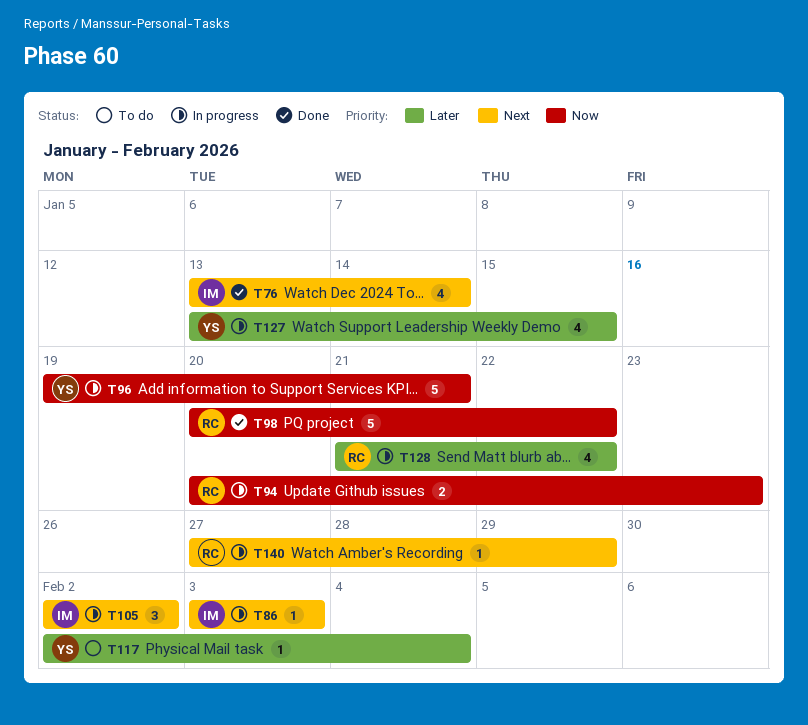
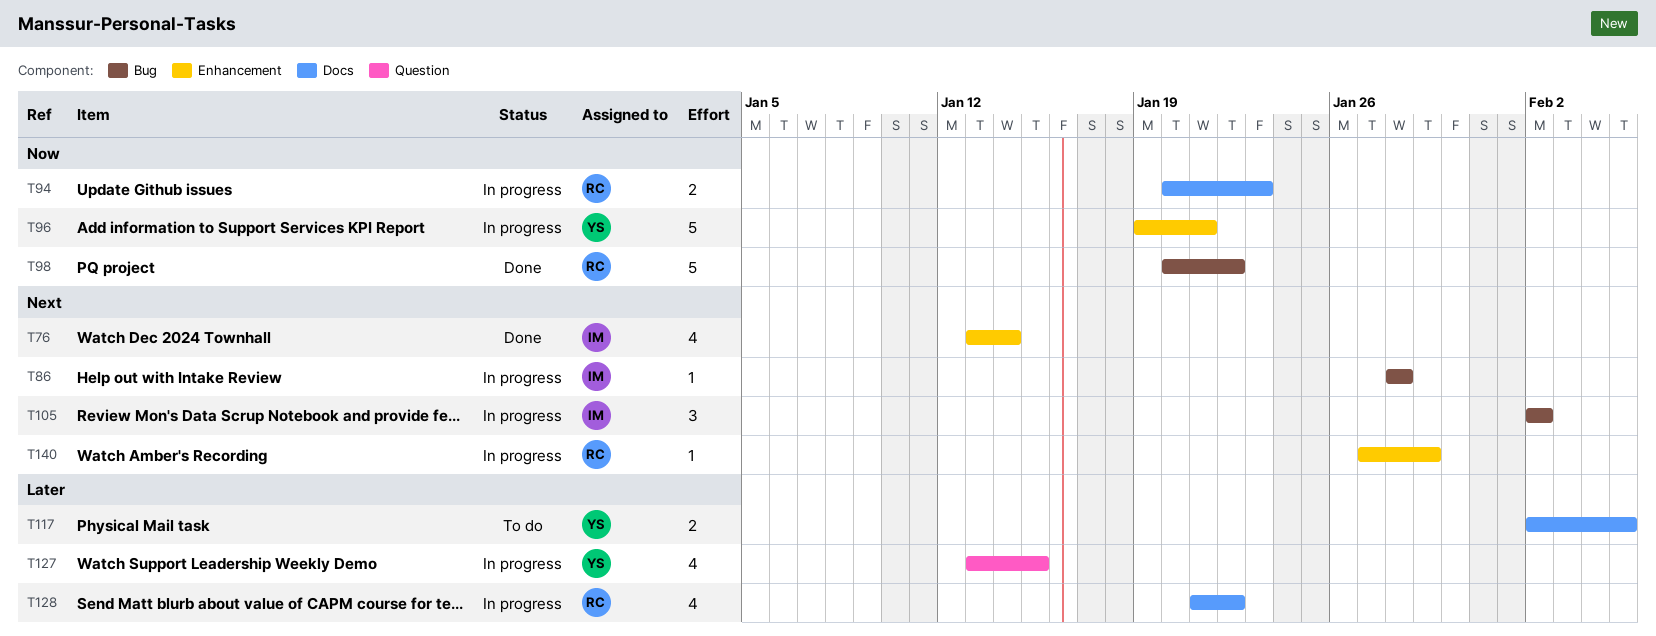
T86, start: Feb 3 -> Jan 28
T86, due: Feb 3 -> Jan 28
T117, estimate: 1 -> 2
T117, due: Feb 4 -> Feb 5

